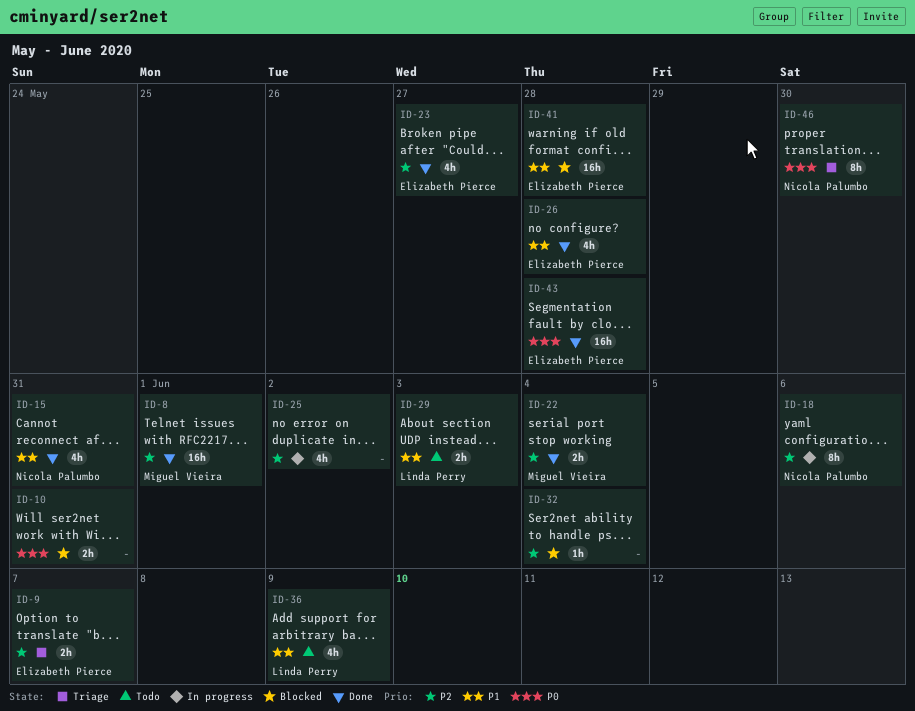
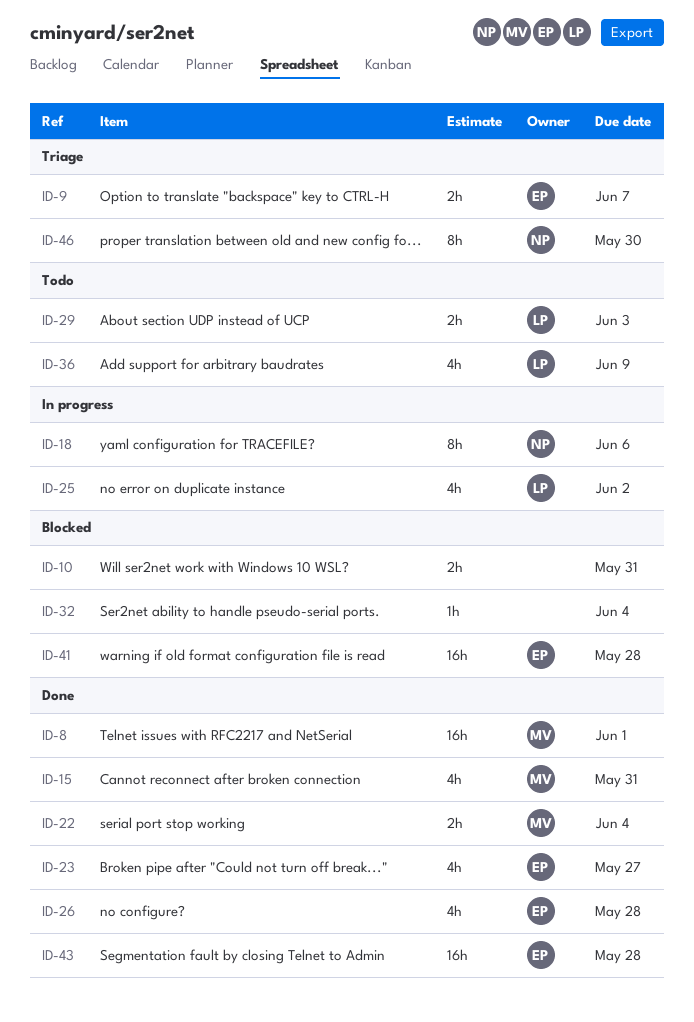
ID-15, owner: Nicola Palumbo -> Miguel Vieira
ID-25, owner: none -> Linda Perry

